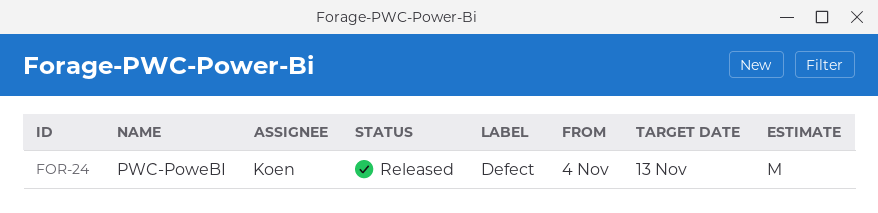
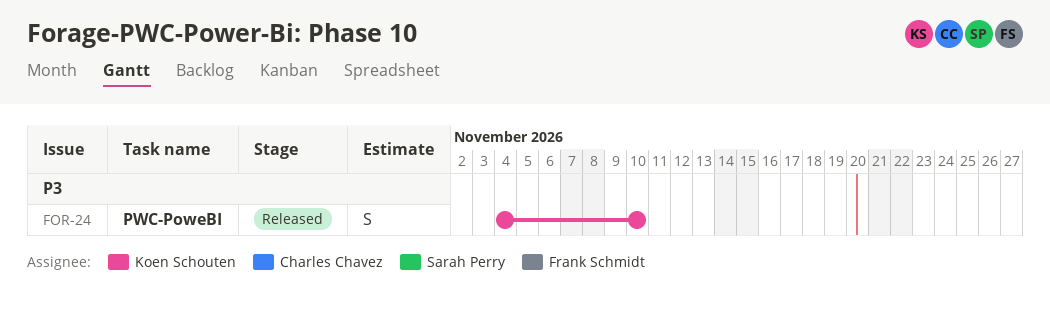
FOR-24, estimate: M -> S
FOR-24, due: Nov 13 -> Nov 10

